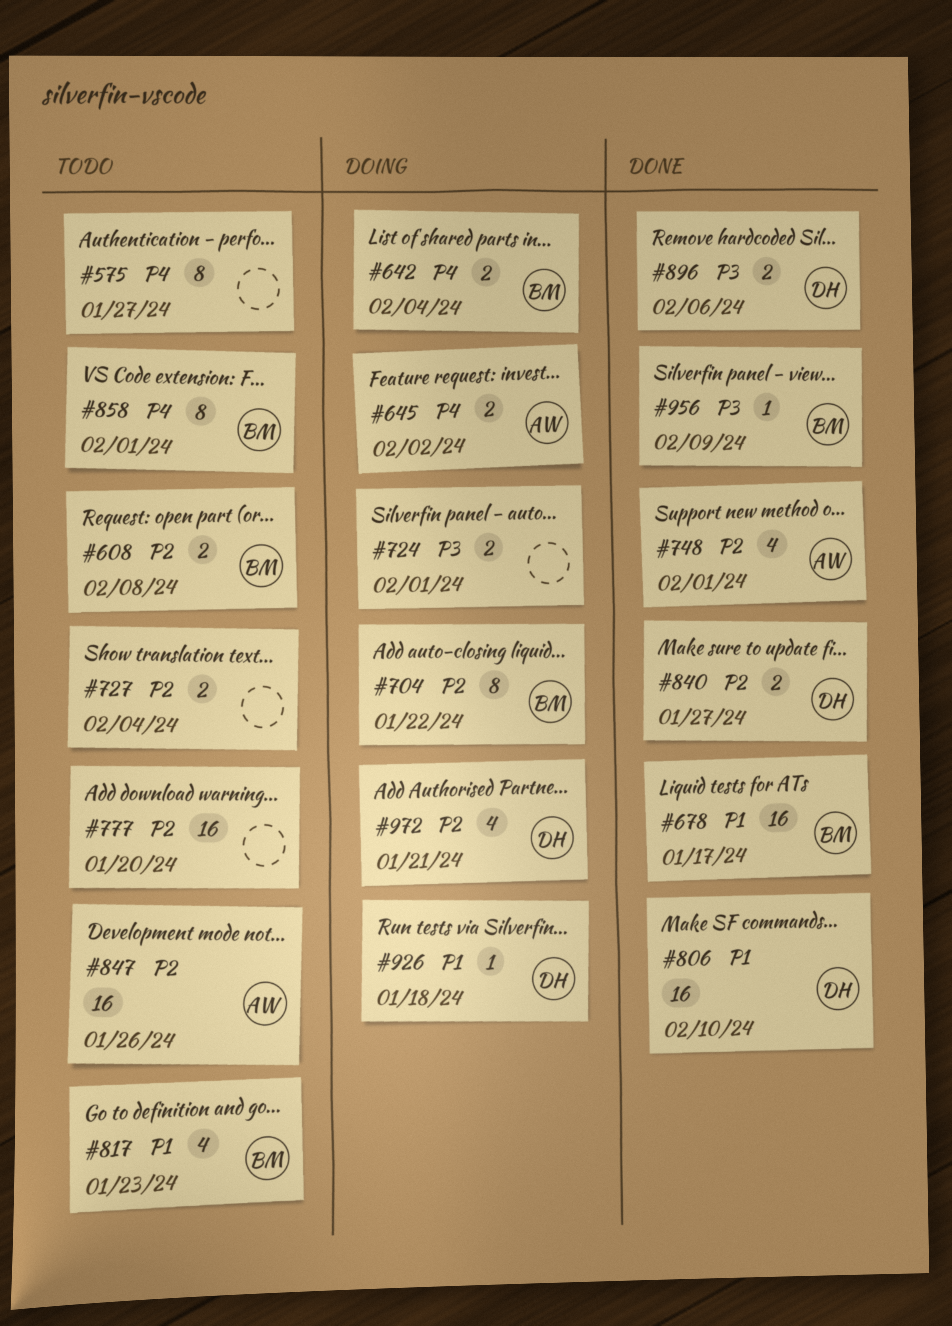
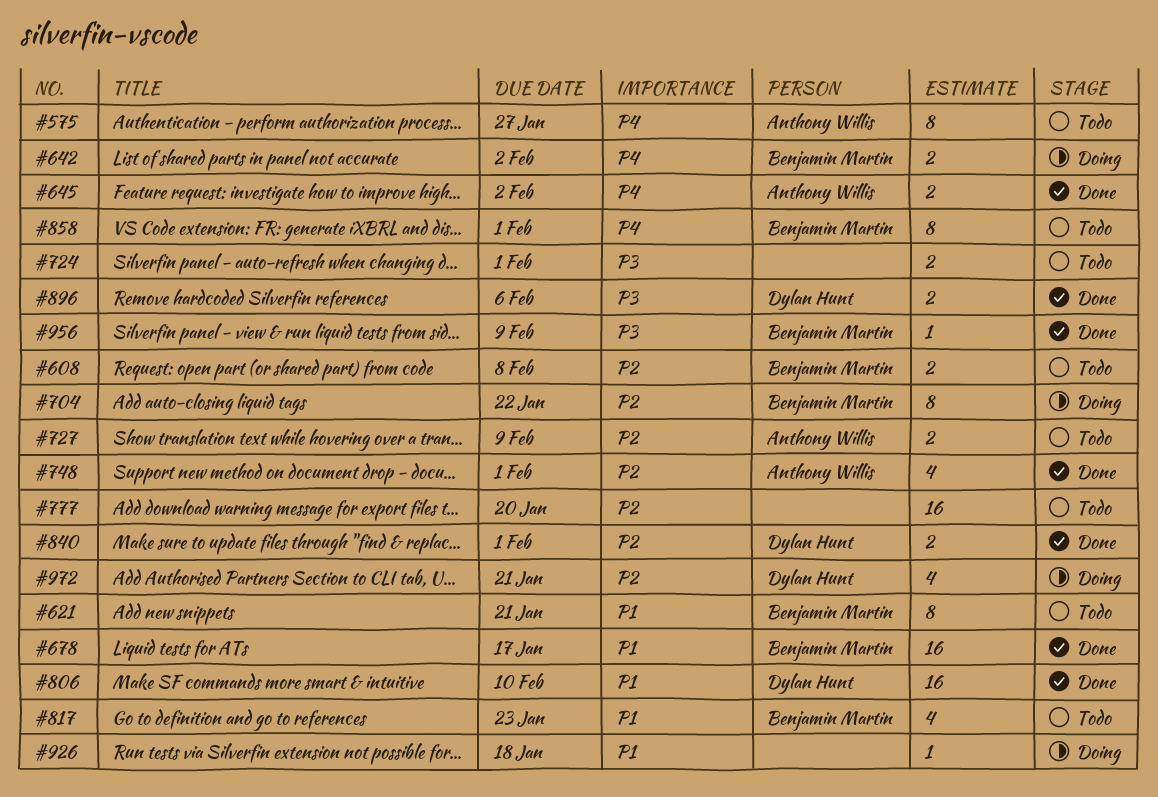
#575, owner: none -> Anthony Willis
#621: none -> present
#642, due: Feb 4 -> Feb 2
#645, status: Doing -> Done
#724, status: Doing -> Todo
#727, owner: none -> Anthony Willis
#727, due: Feb 4 -> Feb 9
#840, due: Jan 27 -> Feb 1
#847: present -> none
#926, owner: Dylan Hunt -> none

